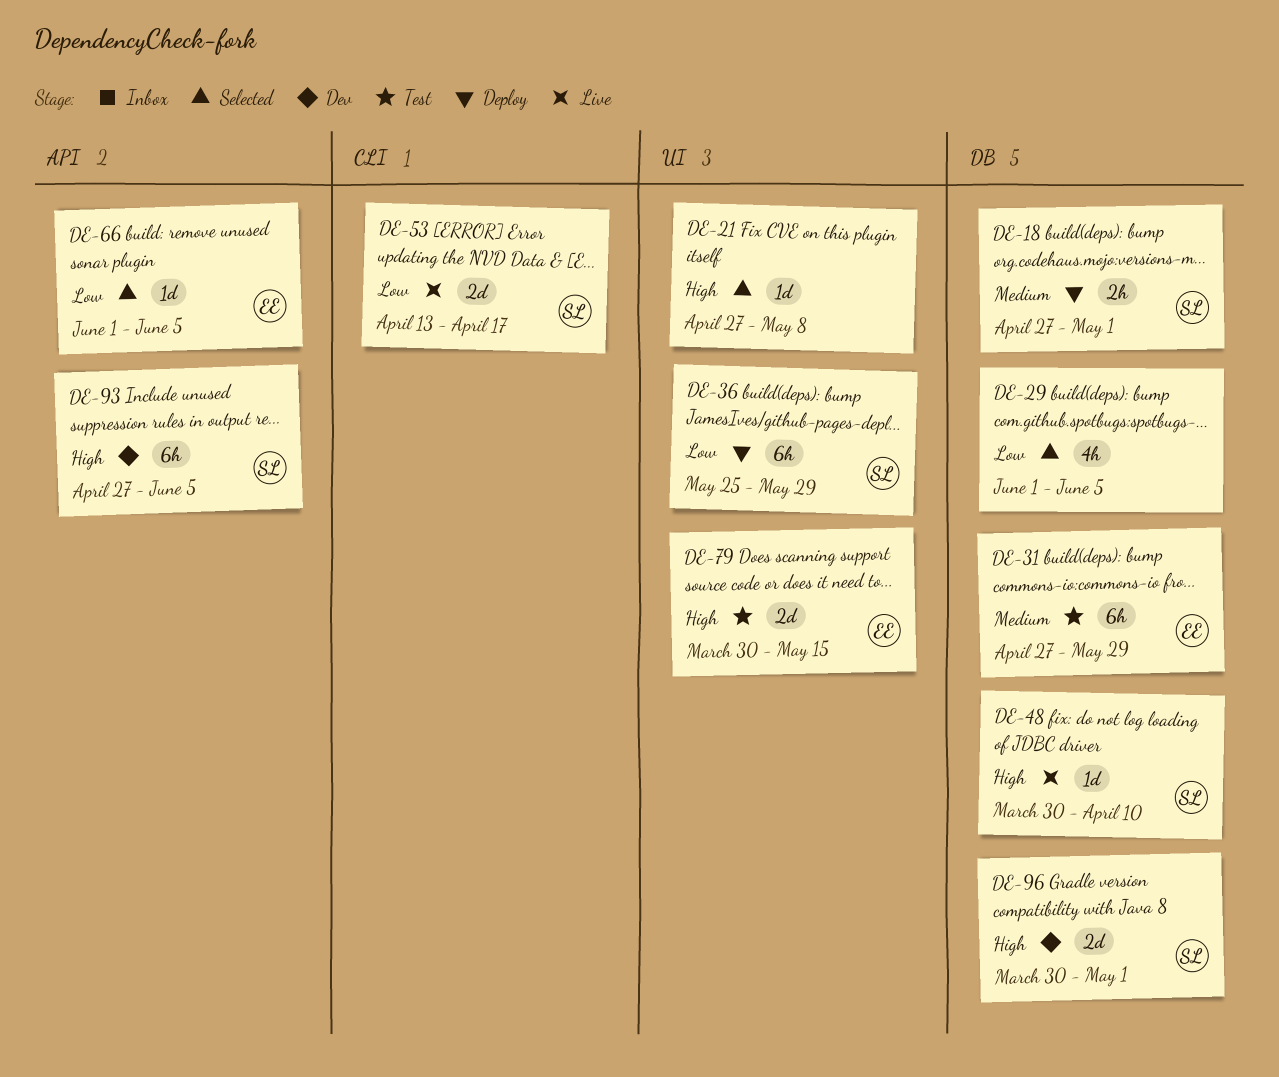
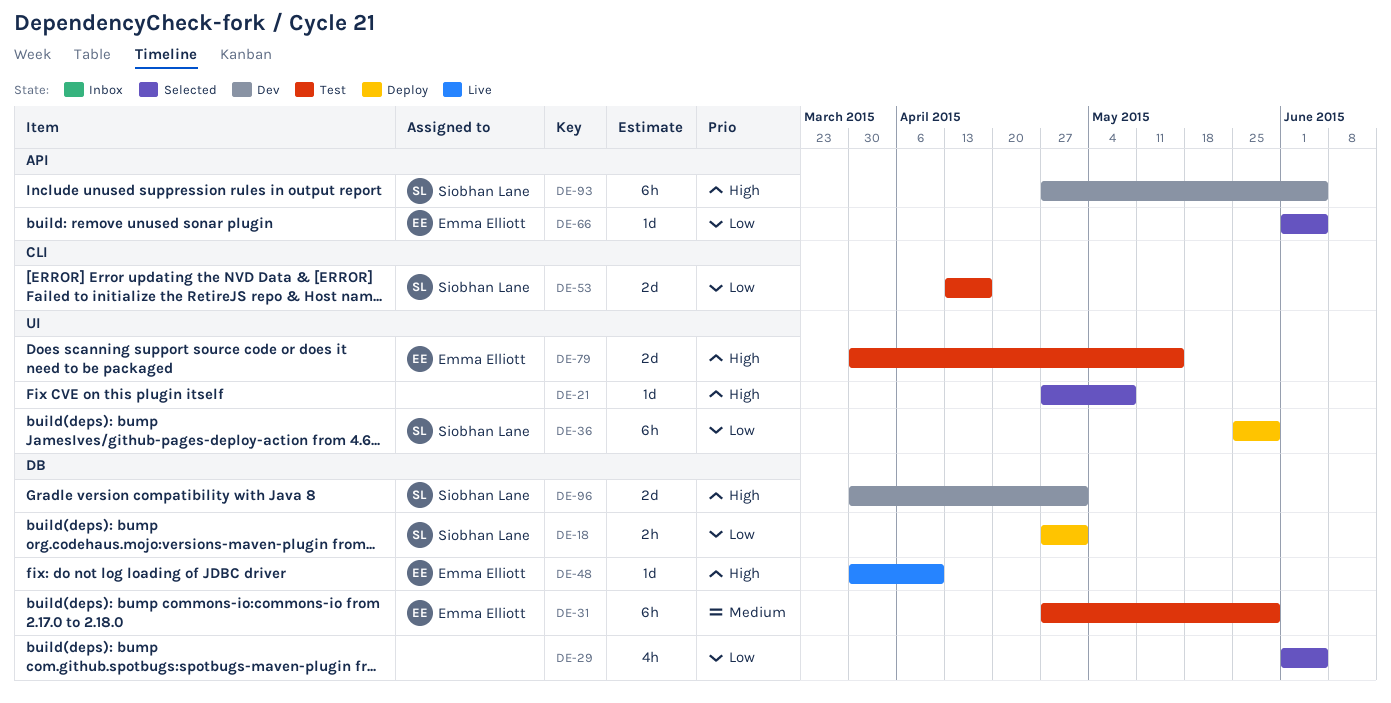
DE-18, priority: Medium -> Low
DE-48, owner: Siobhan Lane -> Emma Elliott
DE-53, status: Live -> Test

